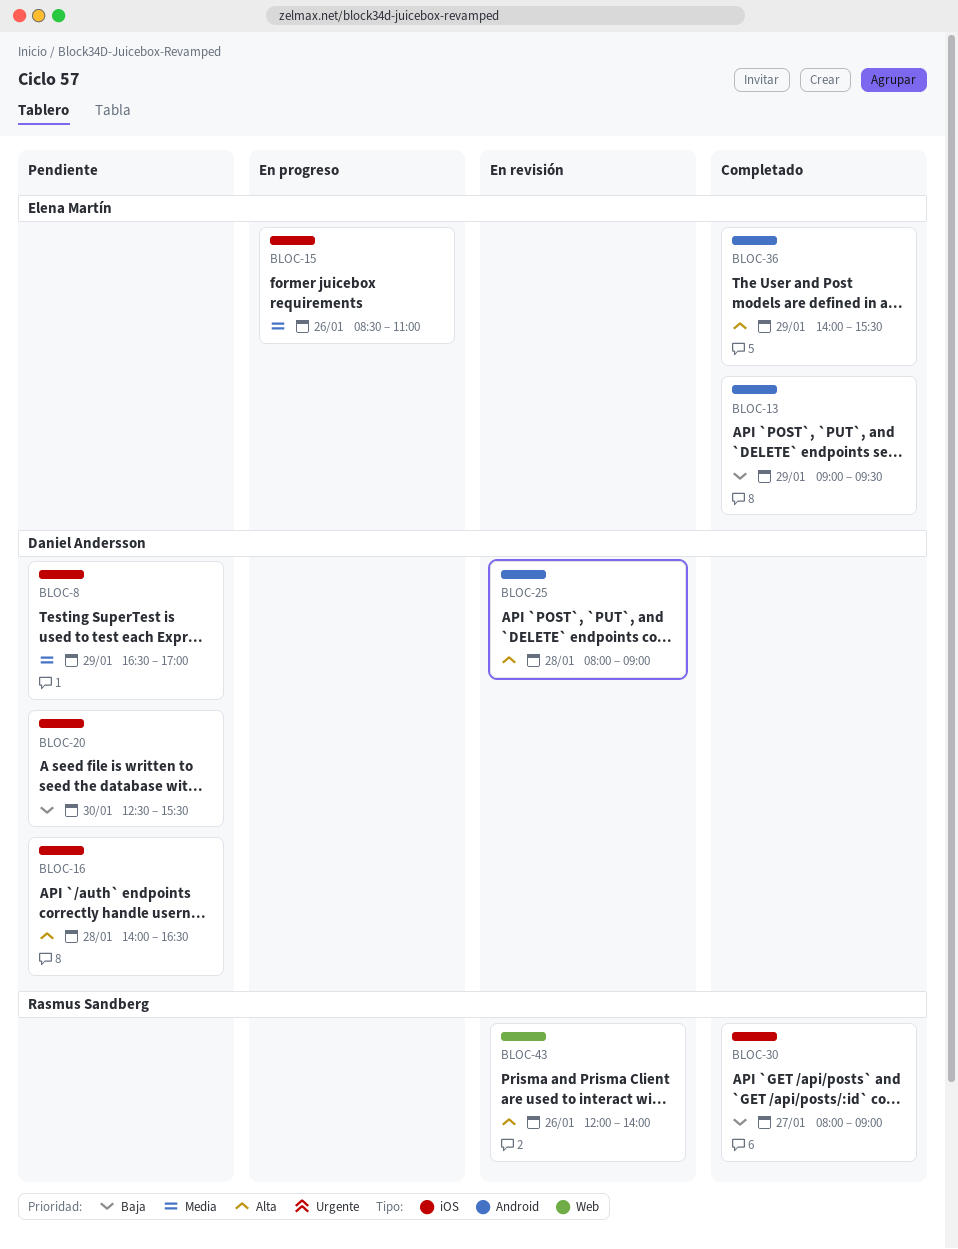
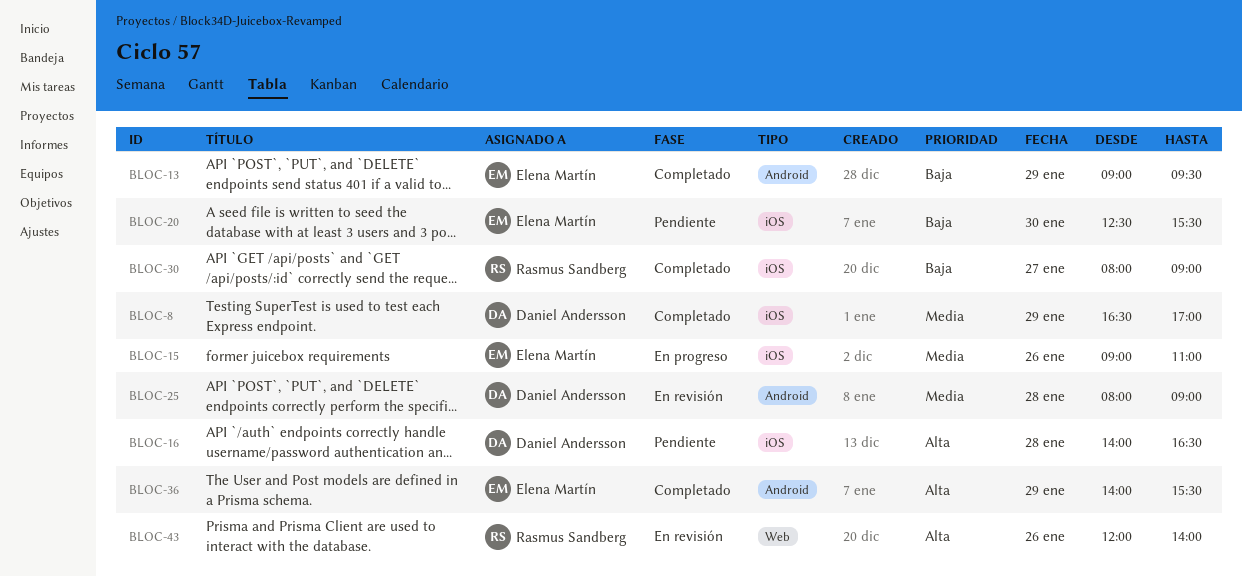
BLOC-8, status: Pendiente -> Completado
BLOC-15, begins: 08:30 -> 09:00
BLOC-20, owner: Daniel Andersson -> Elena Martín
BLOC-25, priority: Alta -> Media

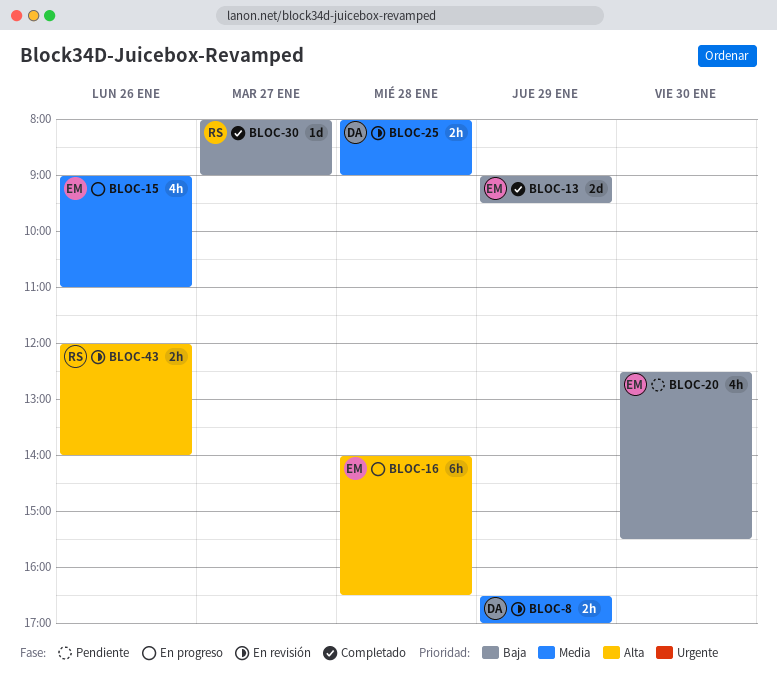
BLOC-8, status: Completado -> En revisión
BLOC-16, status: Pendiente -> En progreso
BLOC-16, owner: Daniel Andersson -> Elena Martín
BLOC-36: present -> none

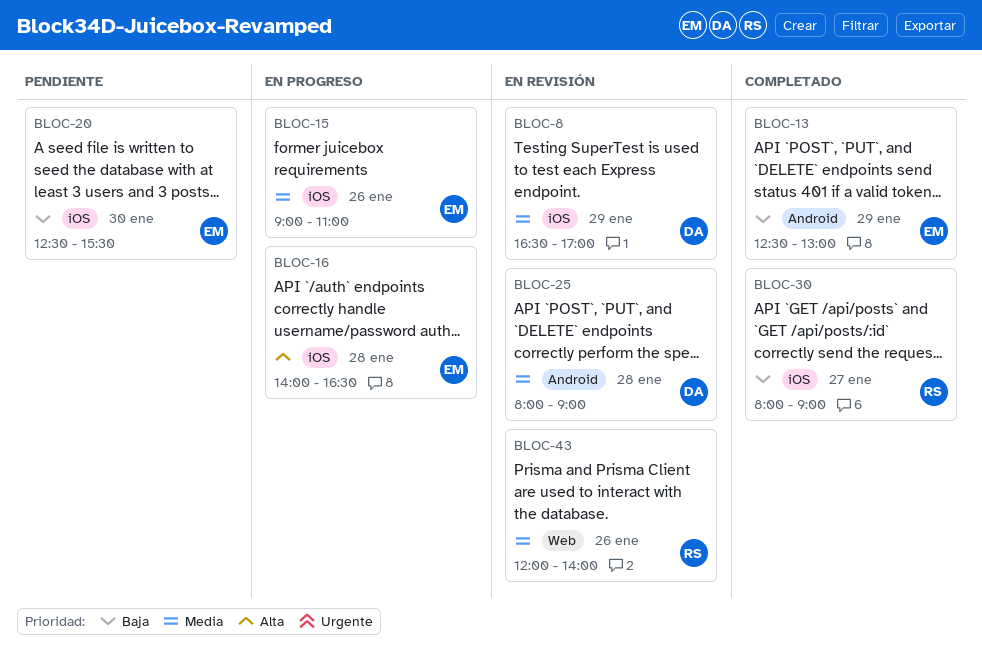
BLOC-13, begins: 09:00 -> 12:30
BLOC-13, ends: 09:30 -> 13:00
BLOC-43, priority: Alta -> Media

